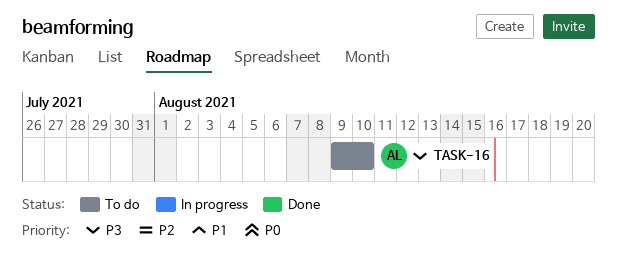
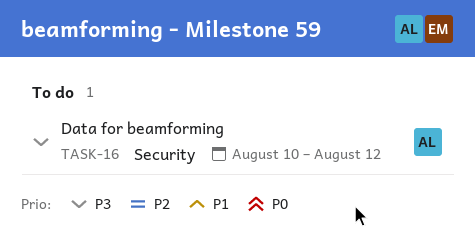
TASK-16, start: Aug 9 -> Aug 10
TASK-16, due: Aug 10 -> Aug 12

